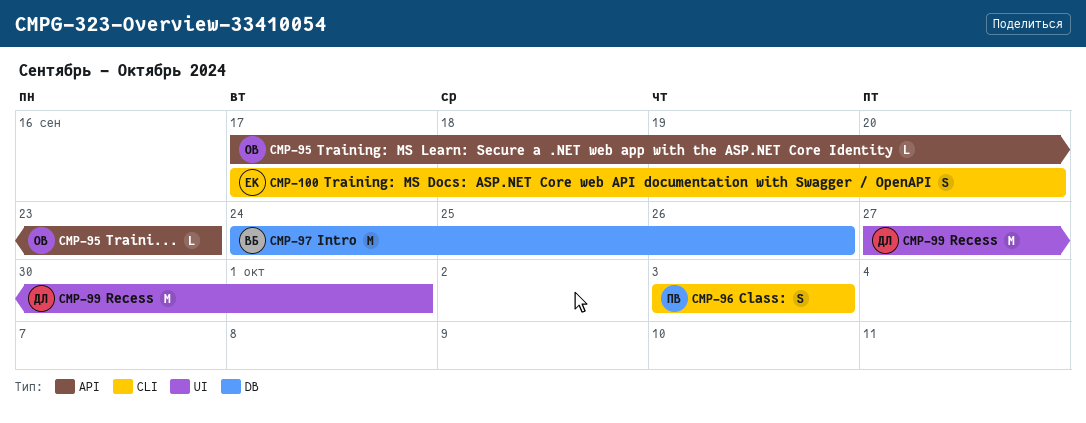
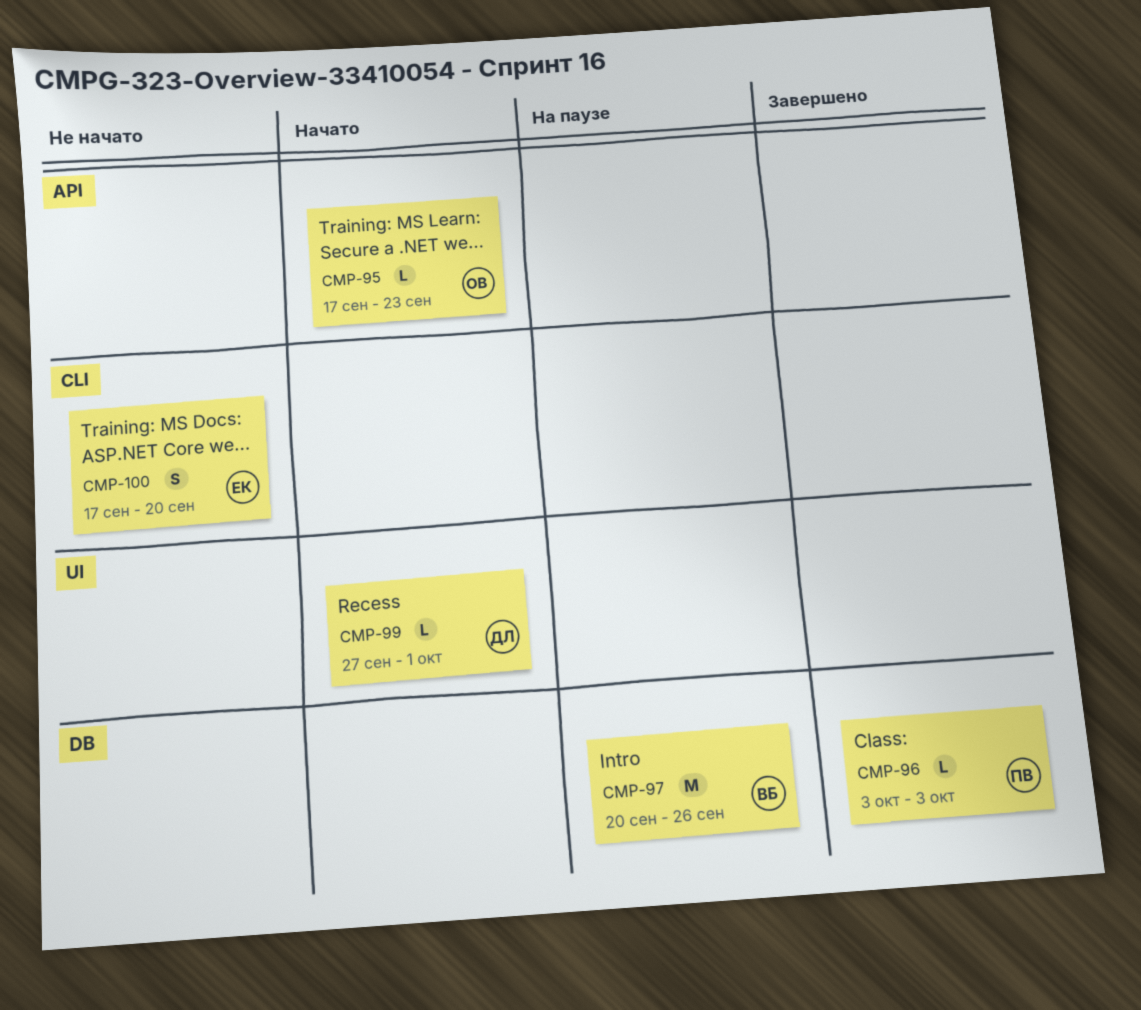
CMP-96, label: CLI -> DB
CMP-96, estimate: S -> L
CMP-97, start: Sep 24 -> Sep 20
CMP-99, estimate: M -> L

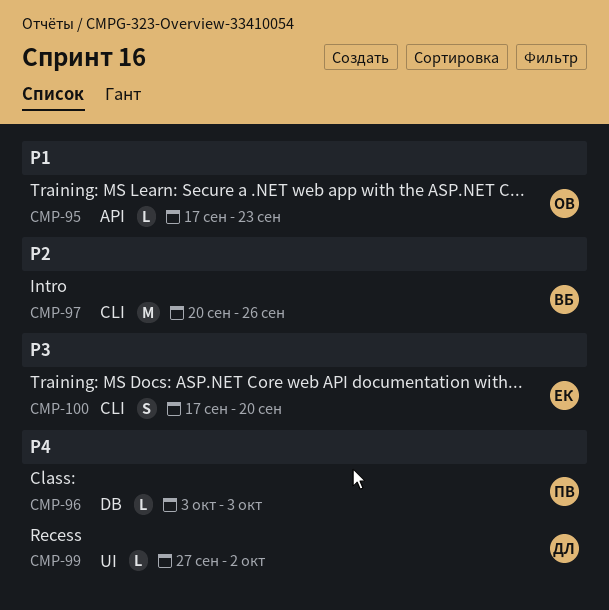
CMP-97, label: DB -> CLI
CMP-99, due: Oct 1 -> Oct 2

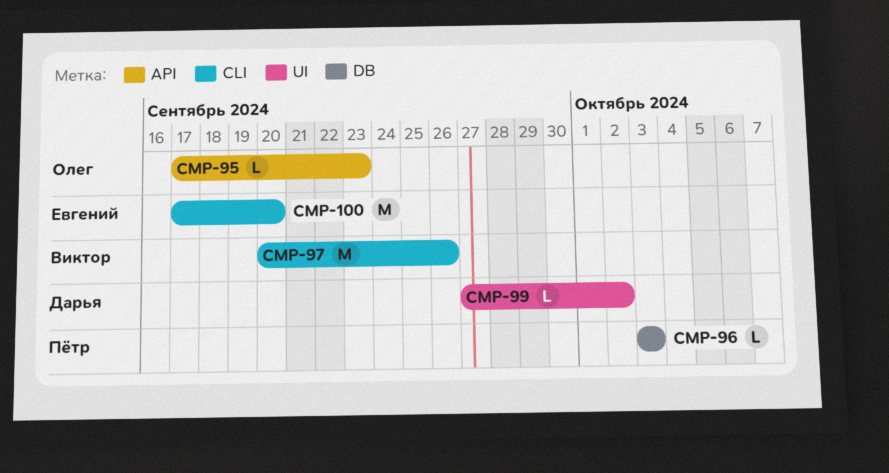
CMP-100, estimate: S -> M

